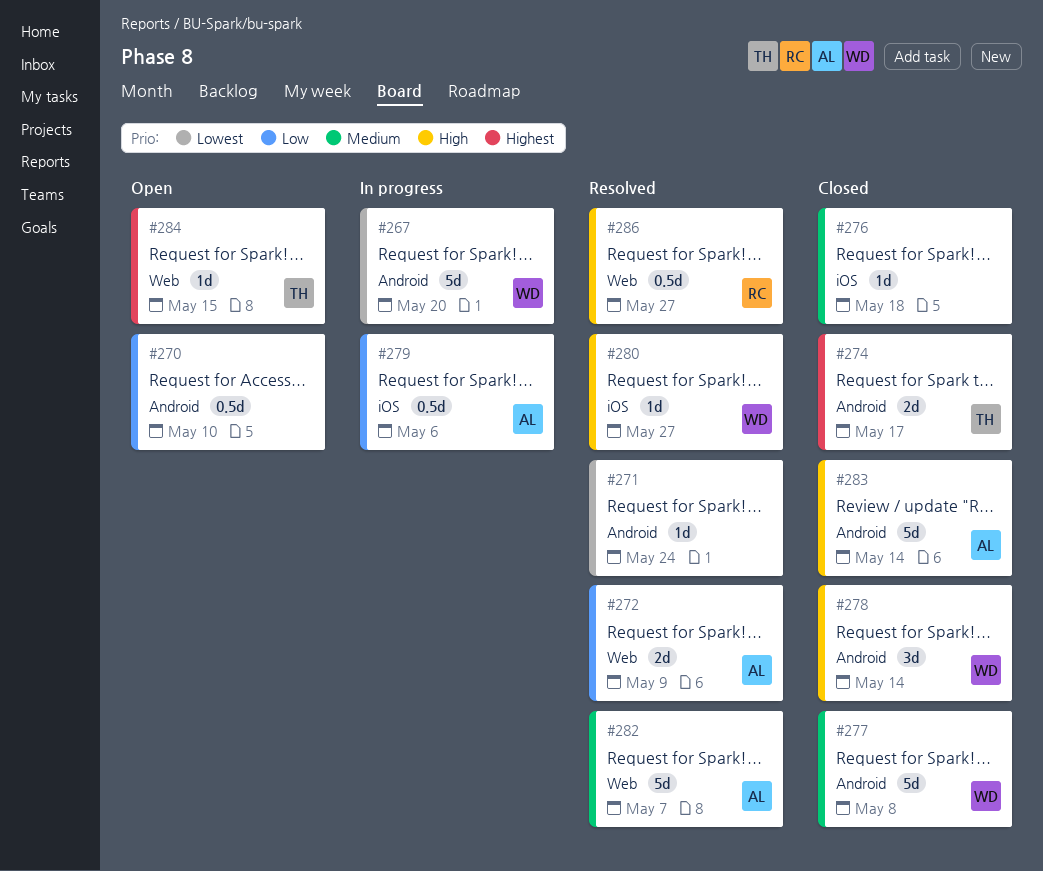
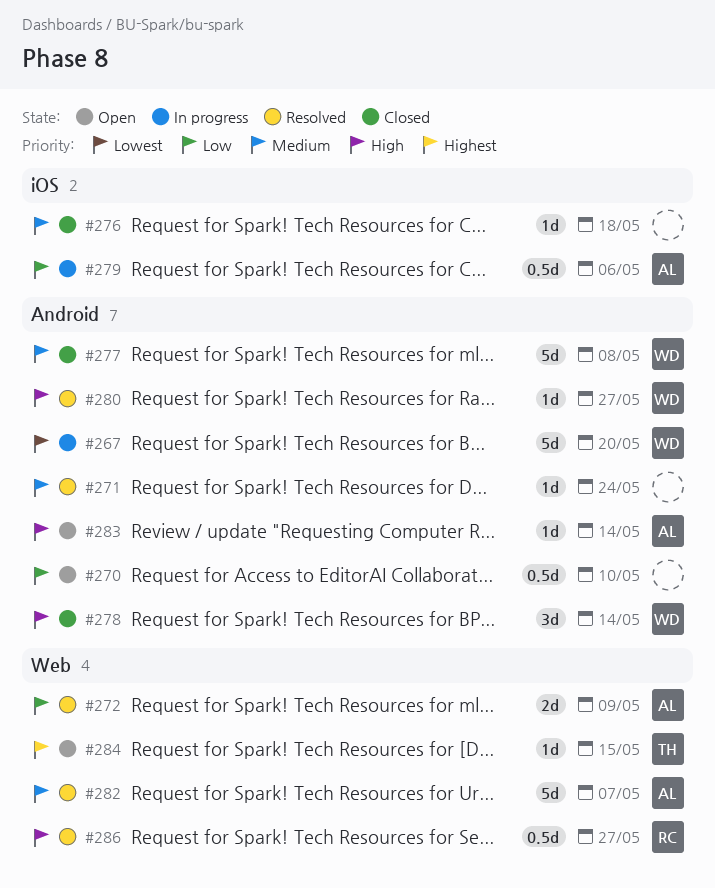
#271, priority: Lowest -> Medium
#274: present -> none
#280, label: iOS -> Android
#283, status: Closed -> Open
#283, estimate: 5d -> 1d

